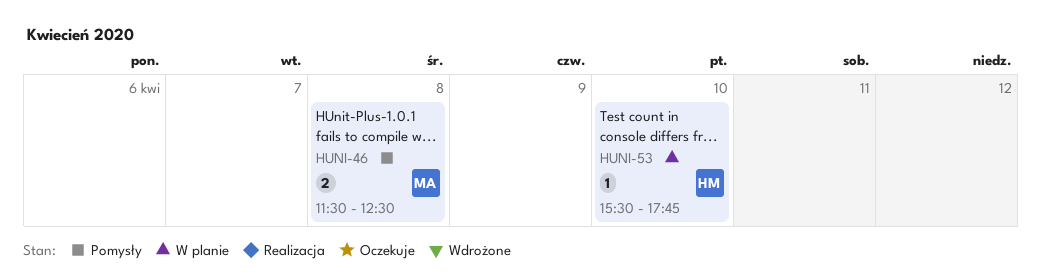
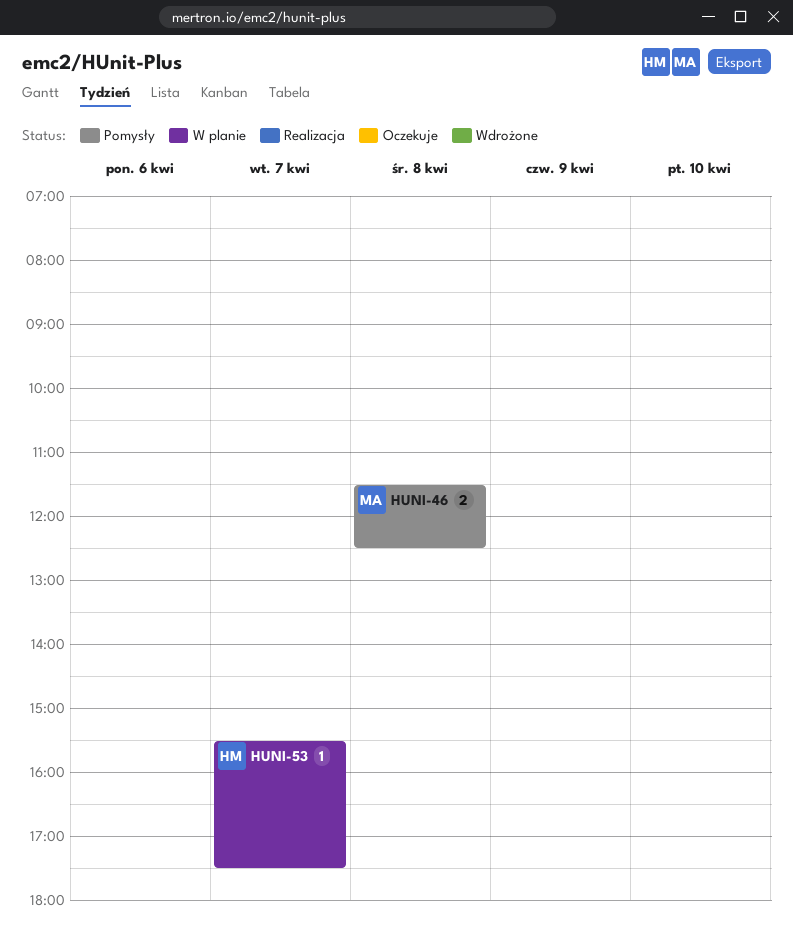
HUNI-53, day: Apr 10 -> Apr 7
HUNI-53, ends: 17:45 -> 17:30

